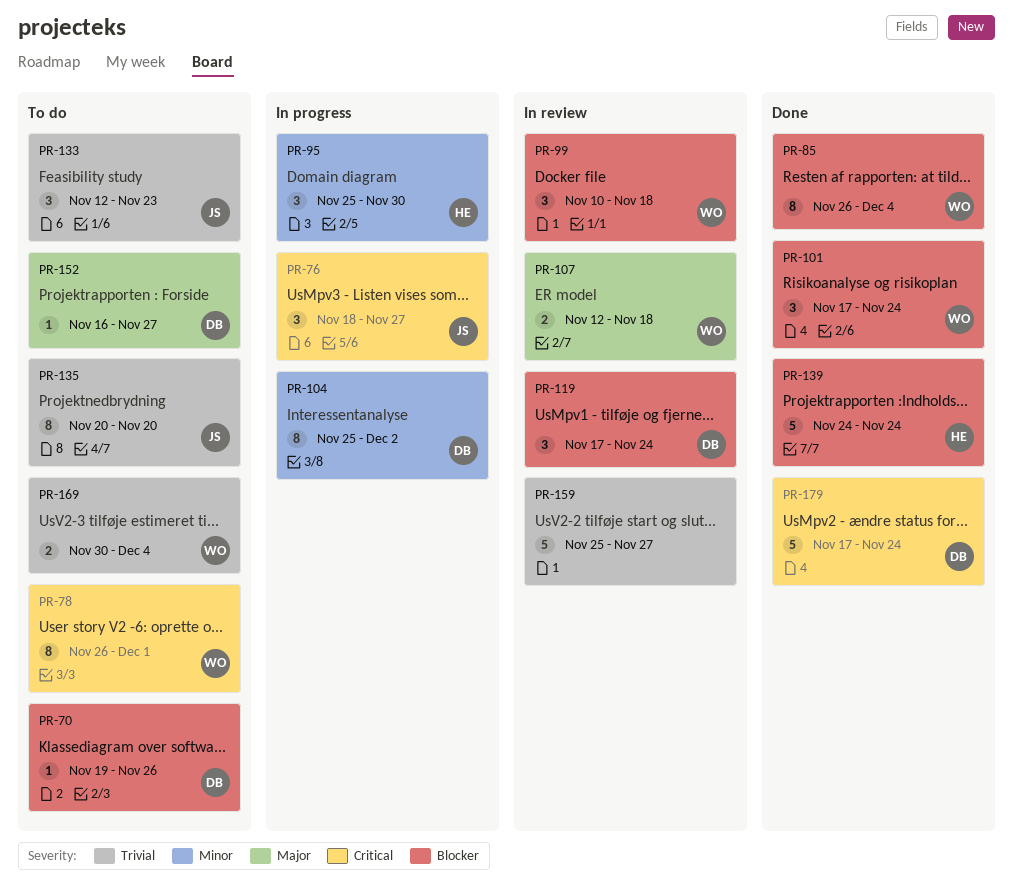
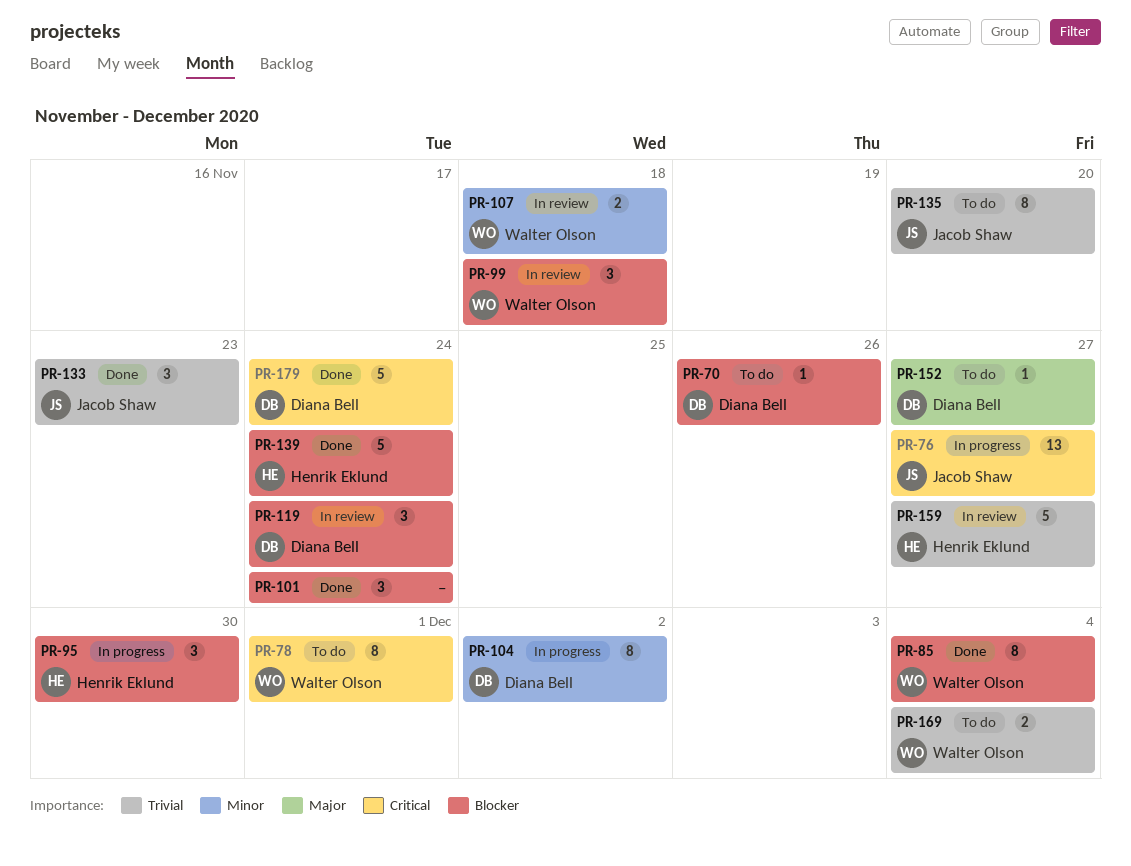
PR-76, estimate: 3 -> 13
PR-95, priority: Minor -> Blocker
PR-101, owner: Walter Olson -> none
PR-107, priority: Major -> Minor
PR-133, status: To do -> Done
PR-159, owner: none -> Henrik Eklund

